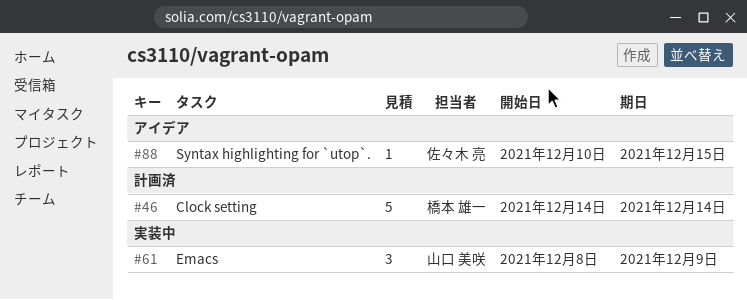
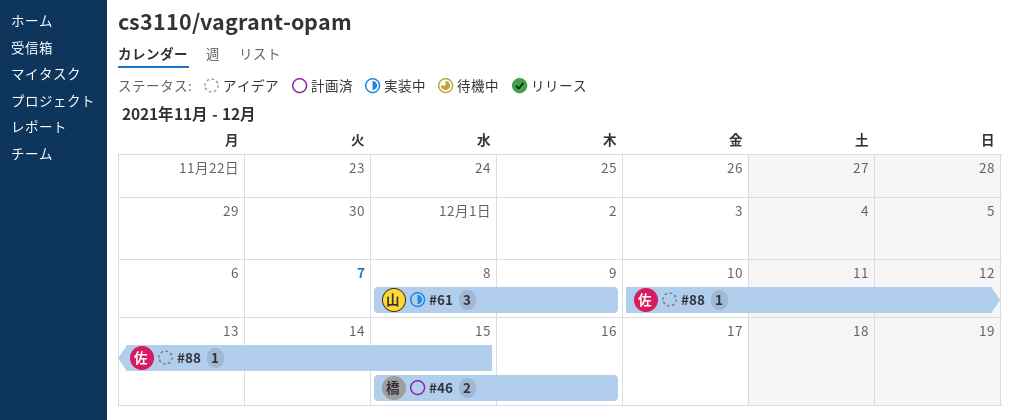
#46, estimate: 5 -> 2
#46, start: Dec 14 -> Dec 15
#46, due: Dec 14 -> Dec 16

